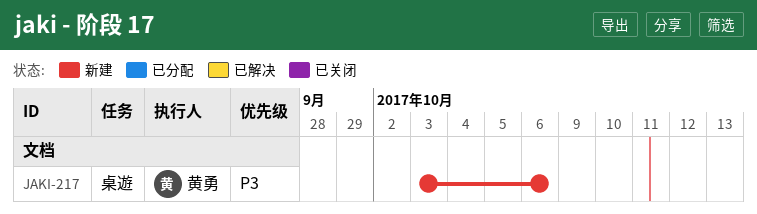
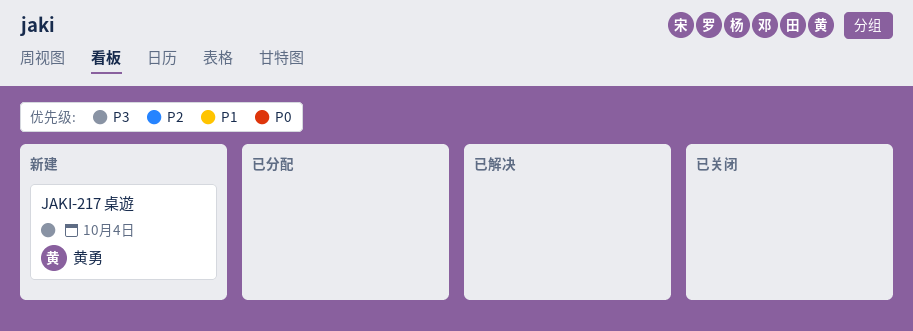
JAKI-217, due: Oct 6 -> Oct 4

